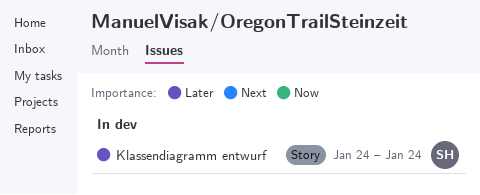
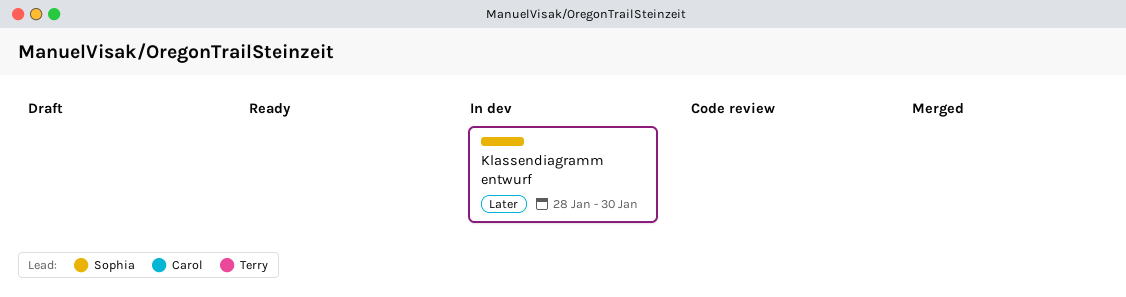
Klassendiagramm entwurf, start: Jan 24 -> Jan 28
Klassendiagramm entwurf, due: Jan 24 -> Jan 30

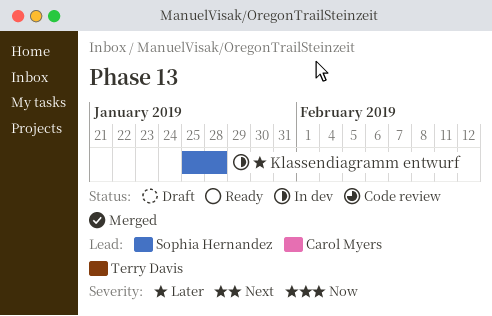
Klassendiagramm entwurf, start: Jan 28 -> Jan 25
Klassendiagramm entwurf, due: Jan 30 -> Jan 28

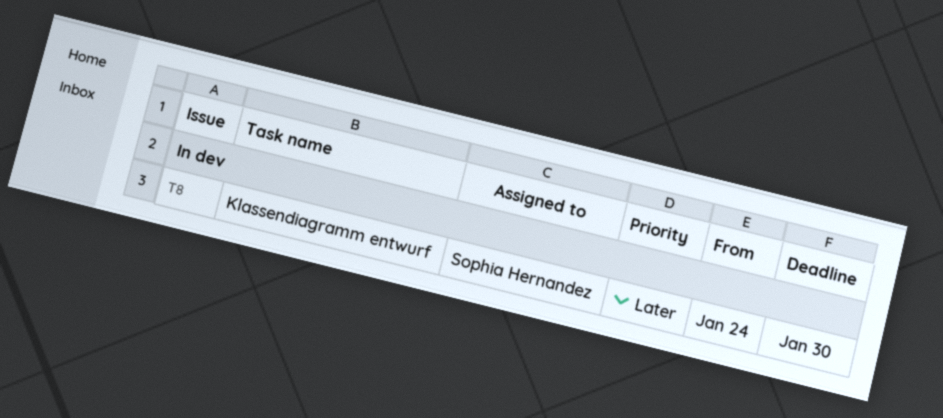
Klassendiagramm entwurf, start: Jan 25 -> Jan 24
Klassendiagramm entwurf, due: Jan 28 -> Jan 30

